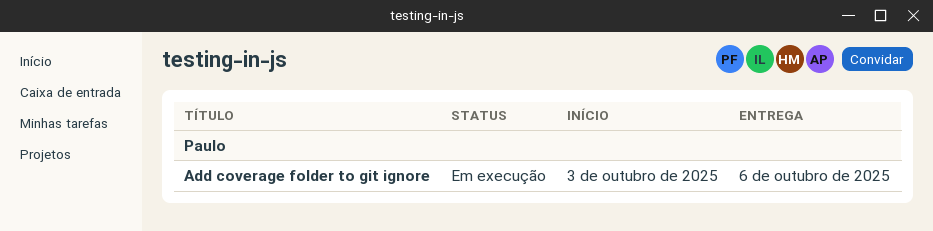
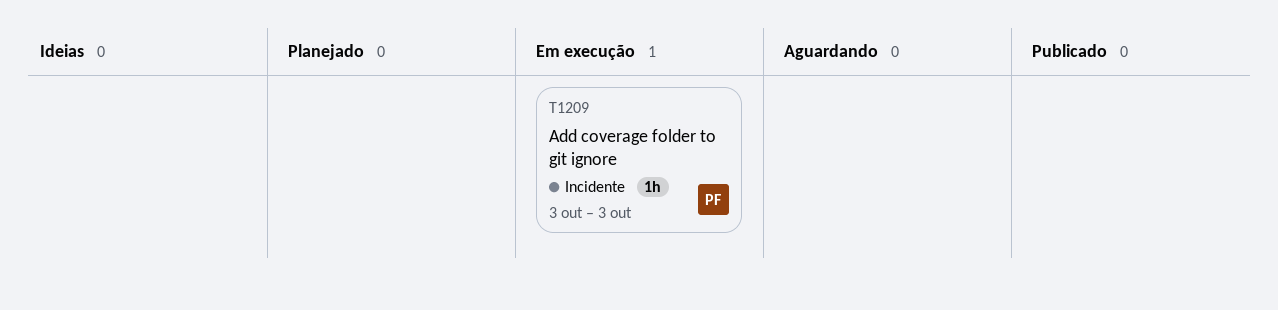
Add coverage folder to git ignore, due: Oct 6 -> Oct 3

